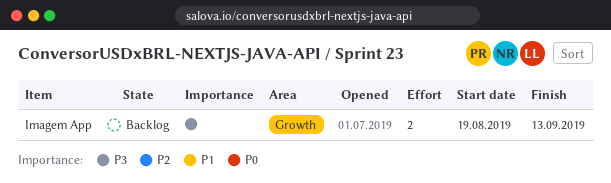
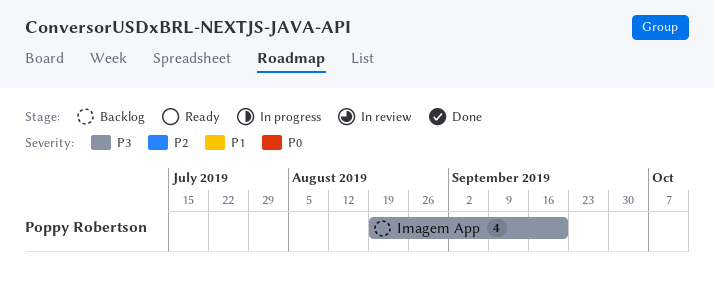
Imagem App, estimate: 2 -> 4
Imagem App, due: Sep 13 -> Sep 20

